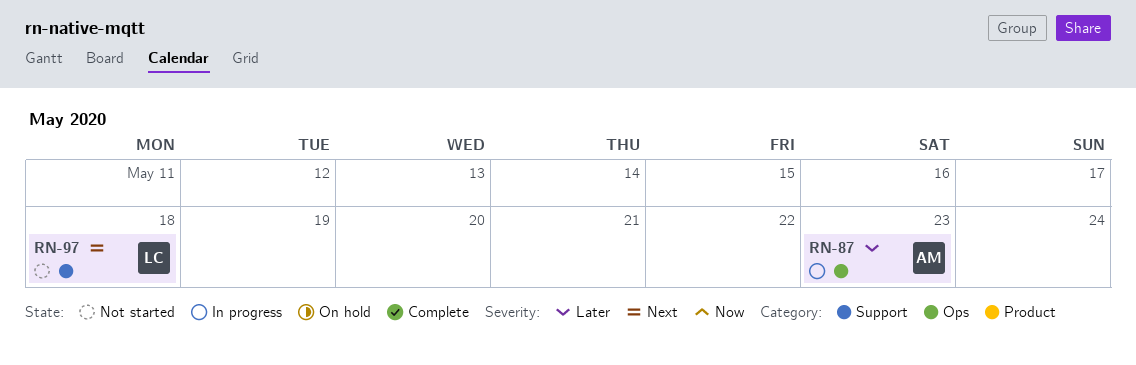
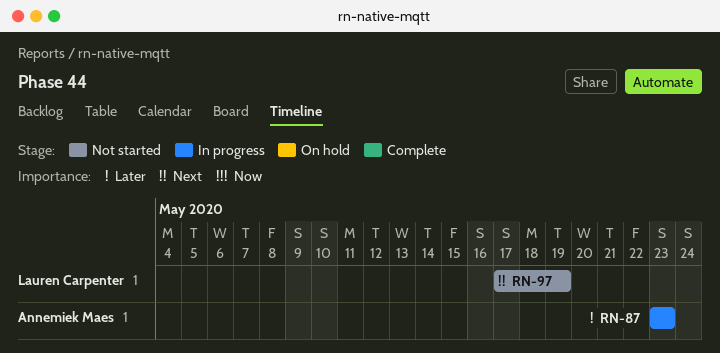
RN-97, due: May 18 -> May 19

